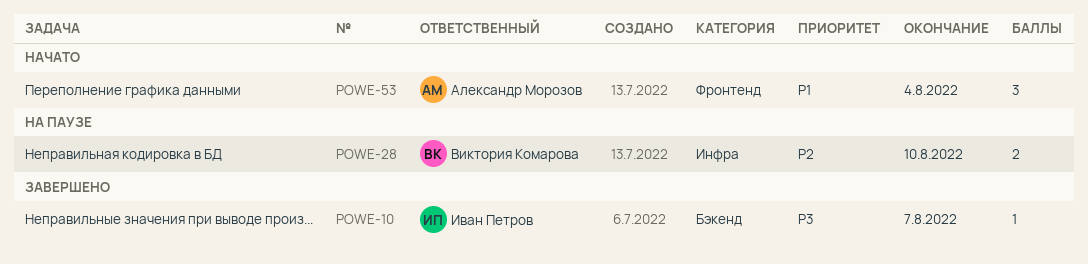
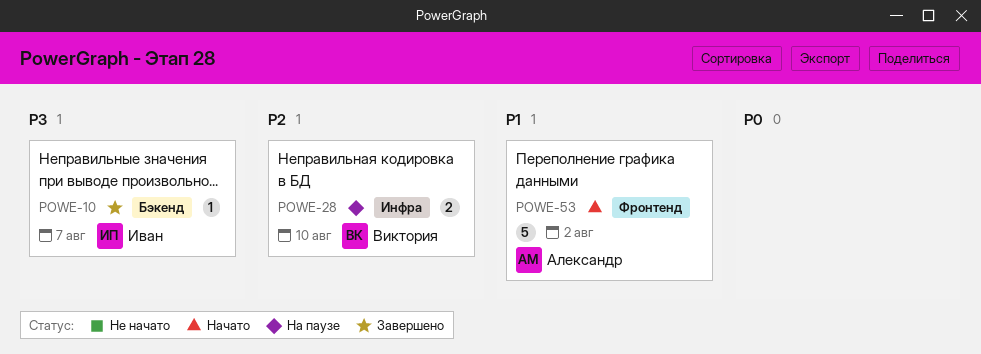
POWE-53, estimate: 3 -> 5
POWE-53, due: Aug 4 -> Aug 2

